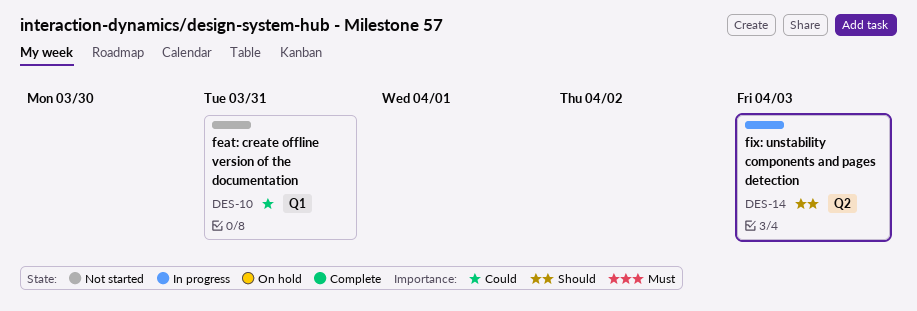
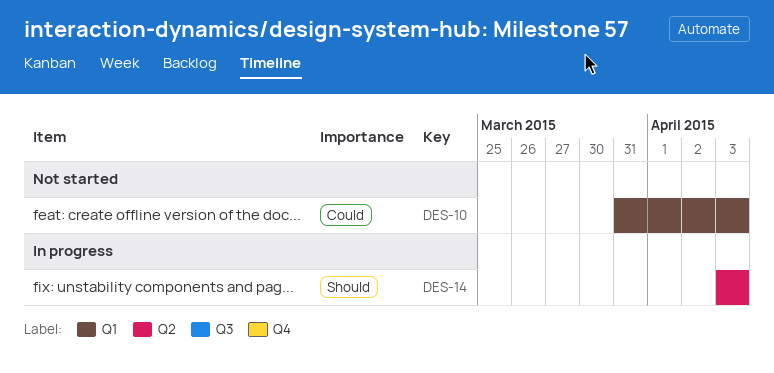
DES-10, due: Mar 31 -> Apr 3

